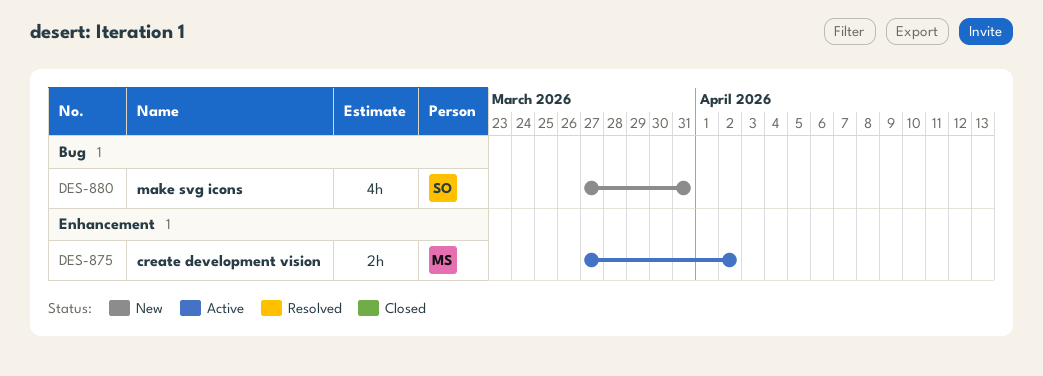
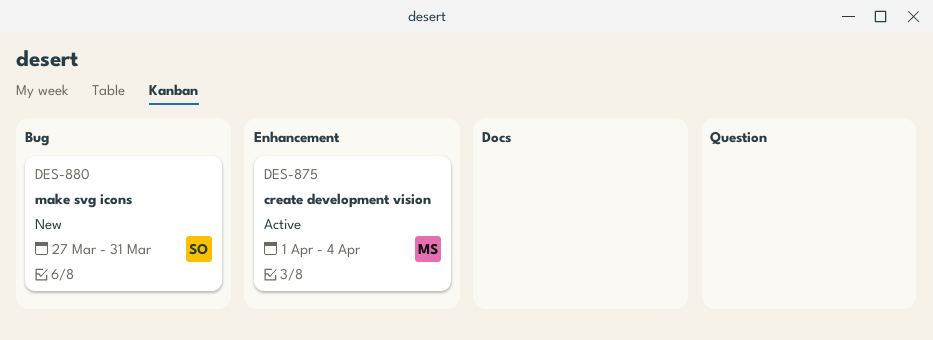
DES-875, start: Mar 27 -> Apr 1
DES-875, due: Apr 2 -> Apr 4

